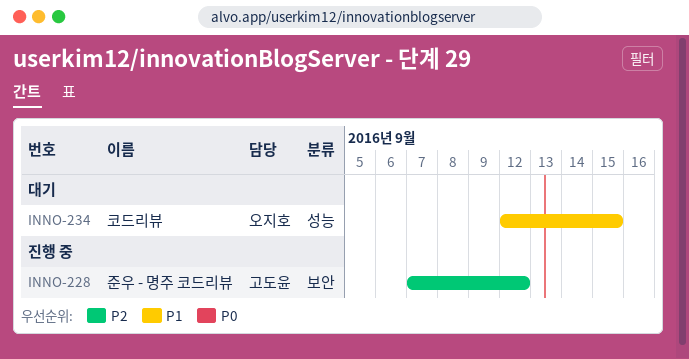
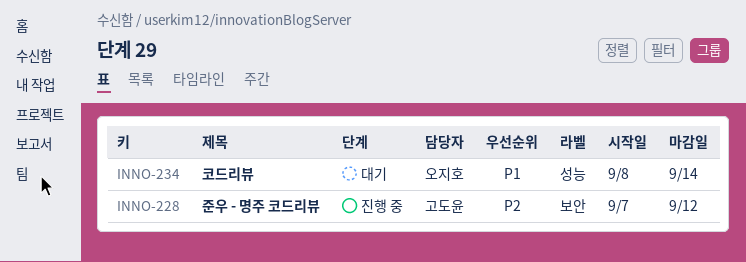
INNO-234, start: Sep 12 -> Sep 8
INNO-234, due: Sep 15 -> Sep 14

